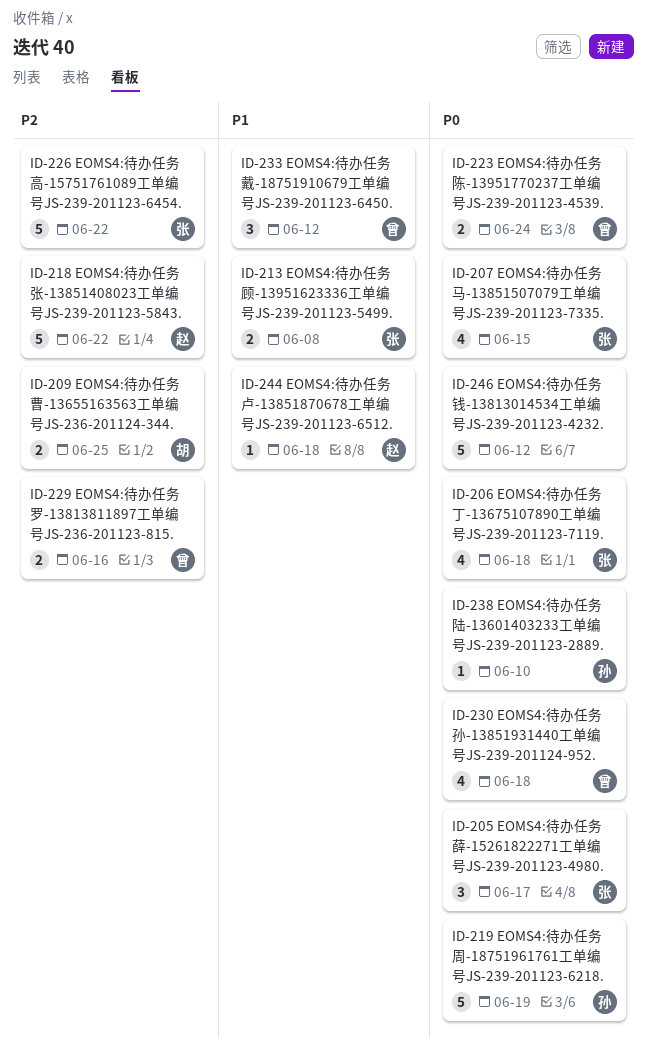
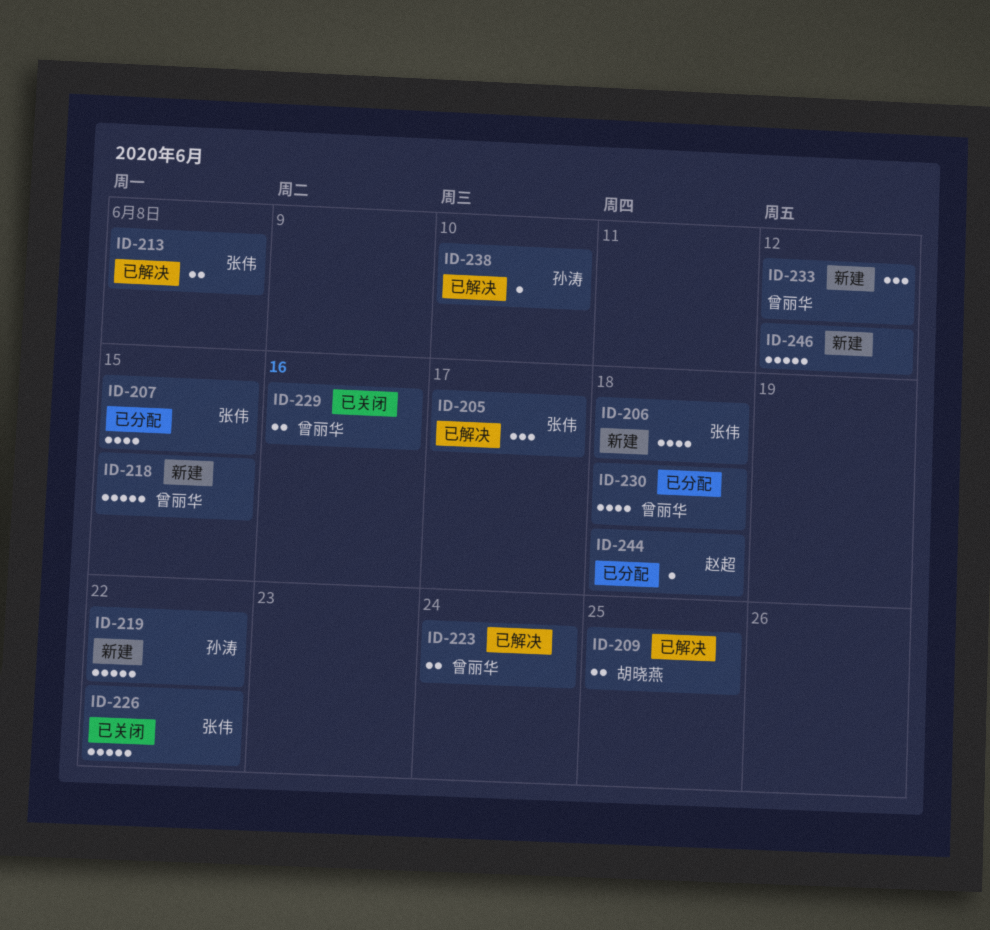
ID-218, owner: 赵超 -> 曾丽华
ID-218, due: Jun 22 -> Jun 15
ID-219, due: Jun 19 -> Jun 22

